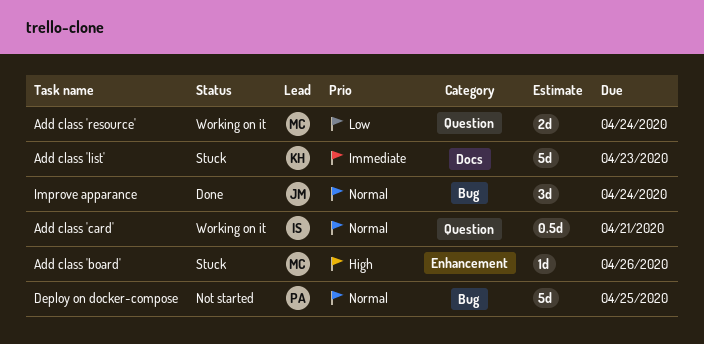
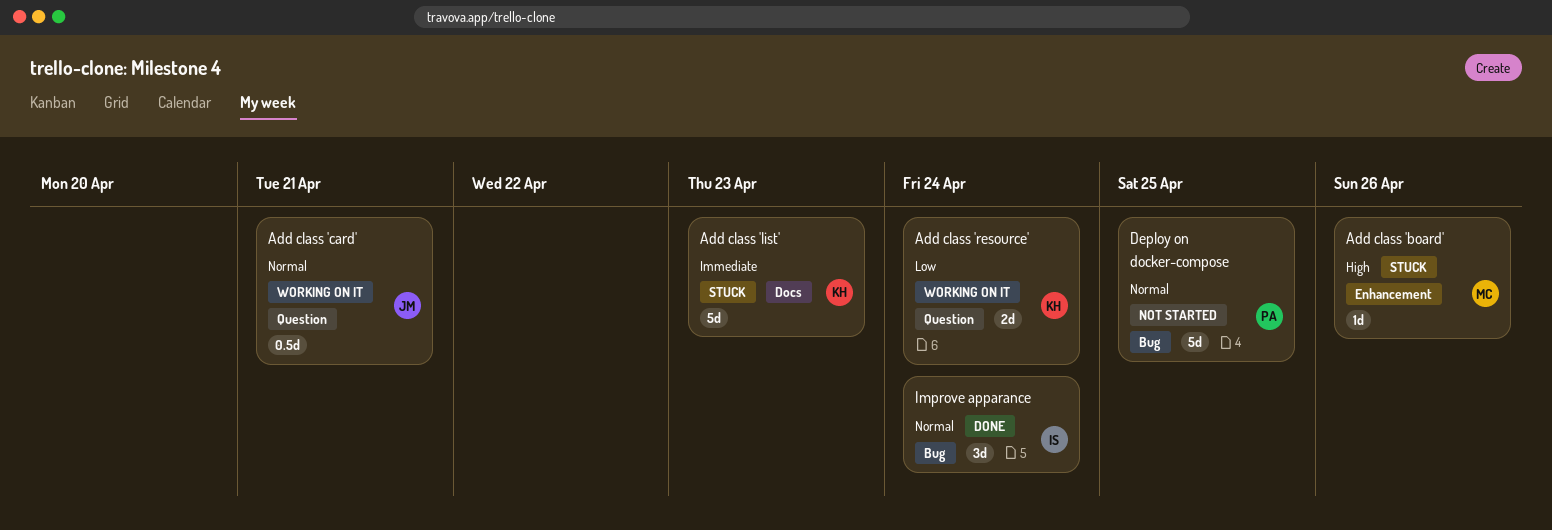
Add class 'card', owner: IS -> JM
Add class 'resource', owner: MC -> KH
Improve apparance, owner: JM -> IS

